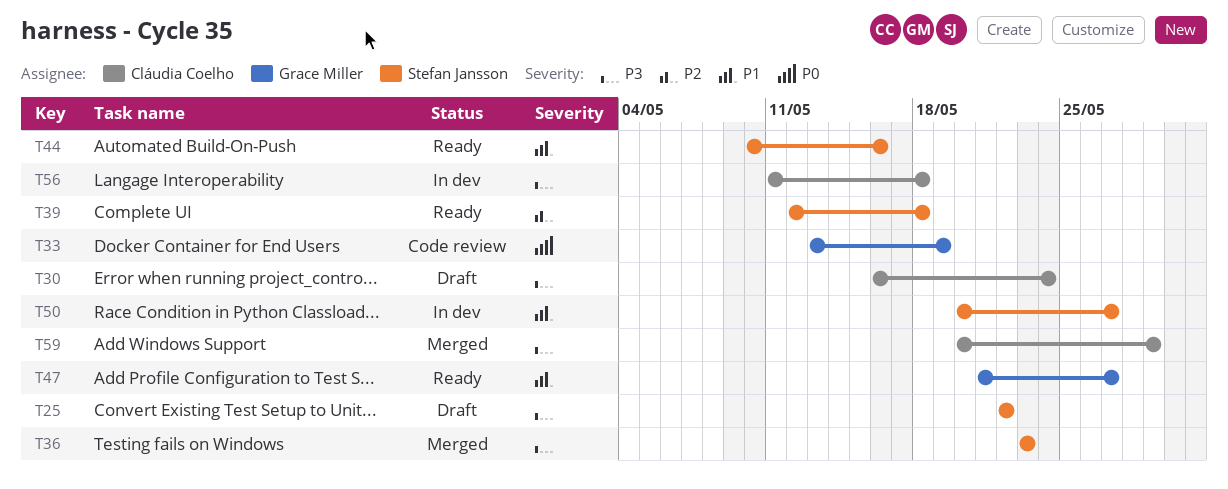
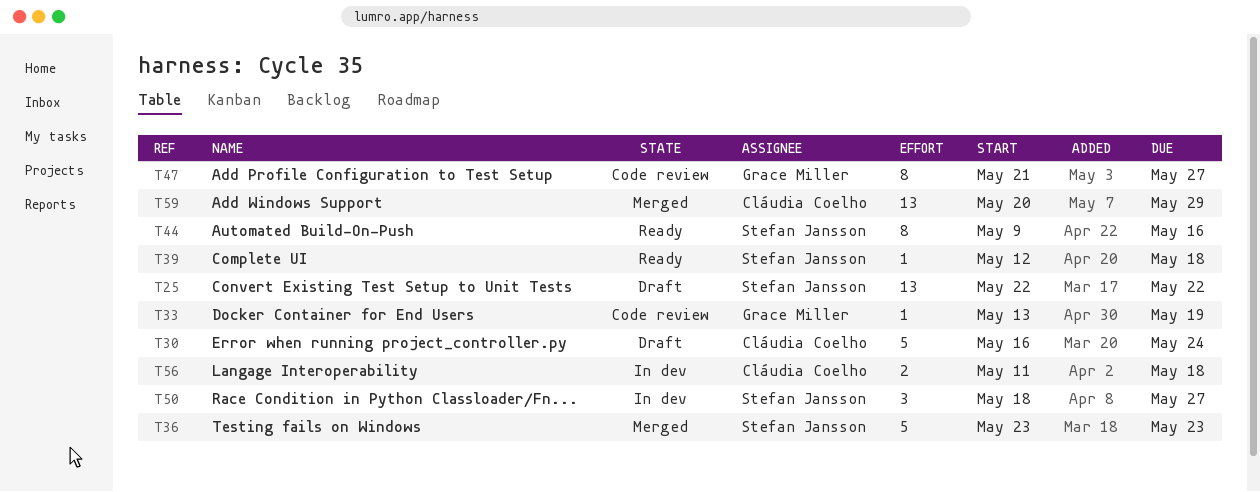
T44, start: May 10 -> May 9
T47, status: Ready -> Code review
T50, start: May 20 -> May 18

